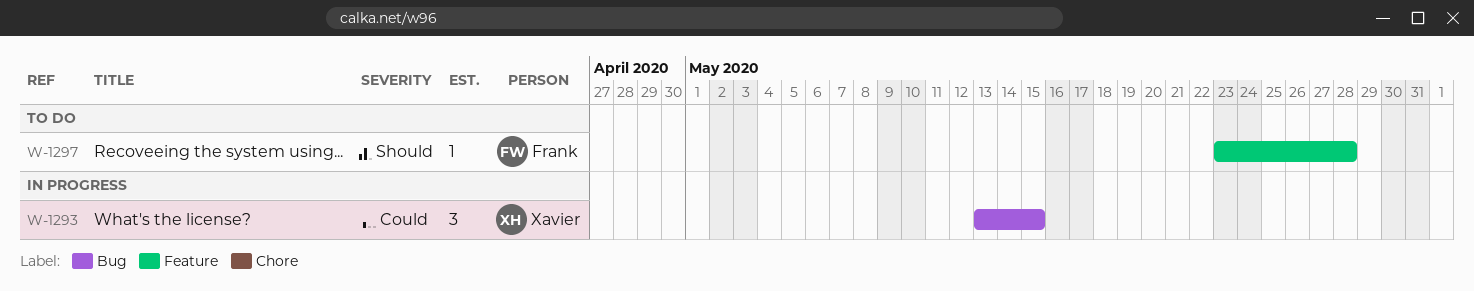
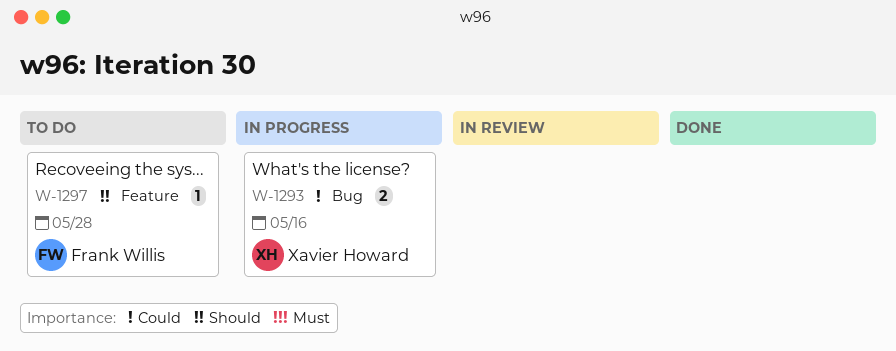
W-1293, estimate: 3 -> 2
W-1293, due: May 15 -> May 16

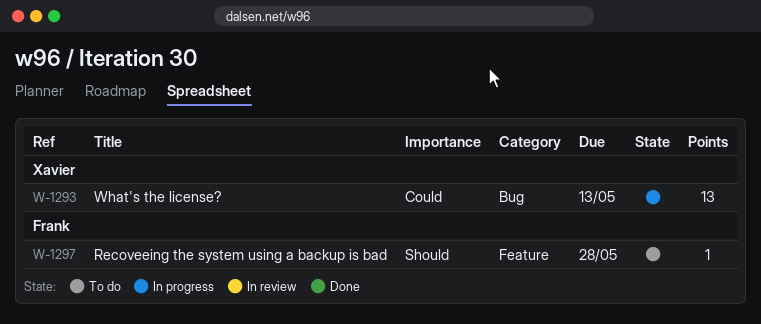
W-1293, estimate: 2 -> 13
W-1293, due: May 16 -> May 13

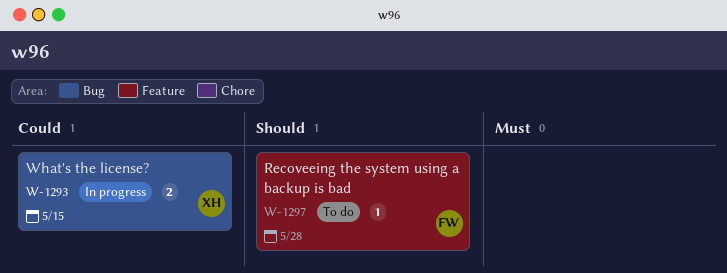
W-1293, estimate: 13 -> 2
W-1293, due: May 13 -> May 15

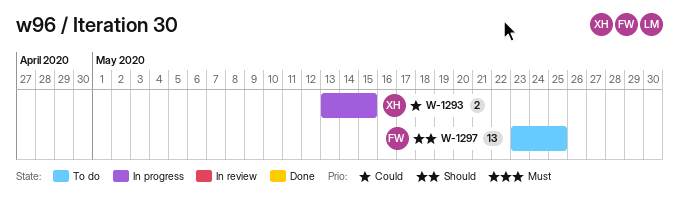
W-1297, estimate: 1 -> 13
W-1297, due: May 28 -> May 25

